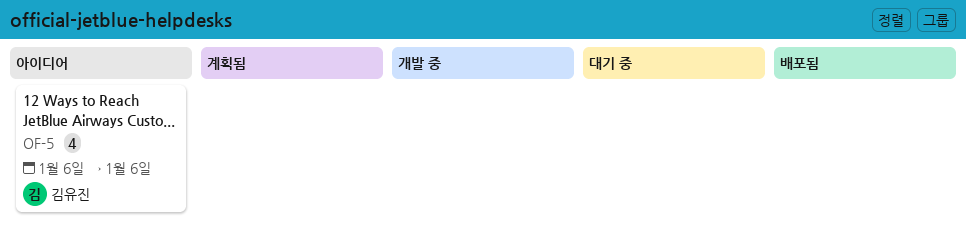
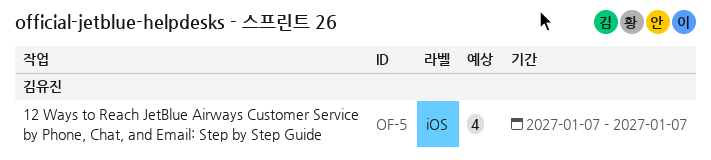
OF-5, start: Jan 6 -> Jan 7
OF-5, due: Jan 6 -> Jan 7

